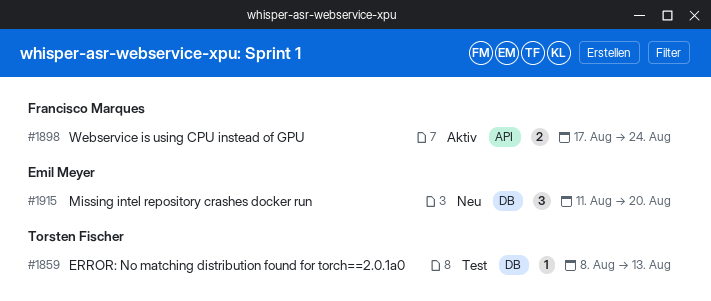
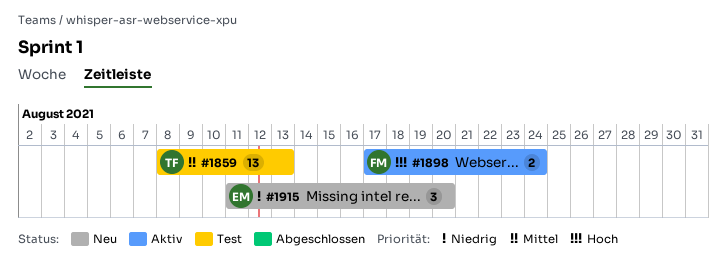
#1859, estimate: 1 -> 13

